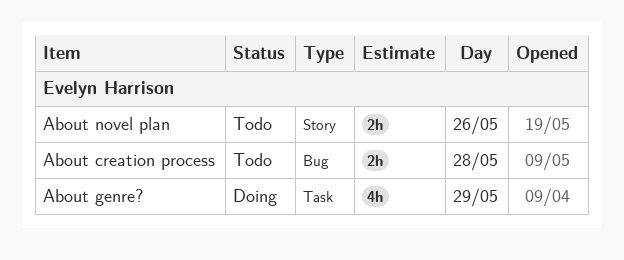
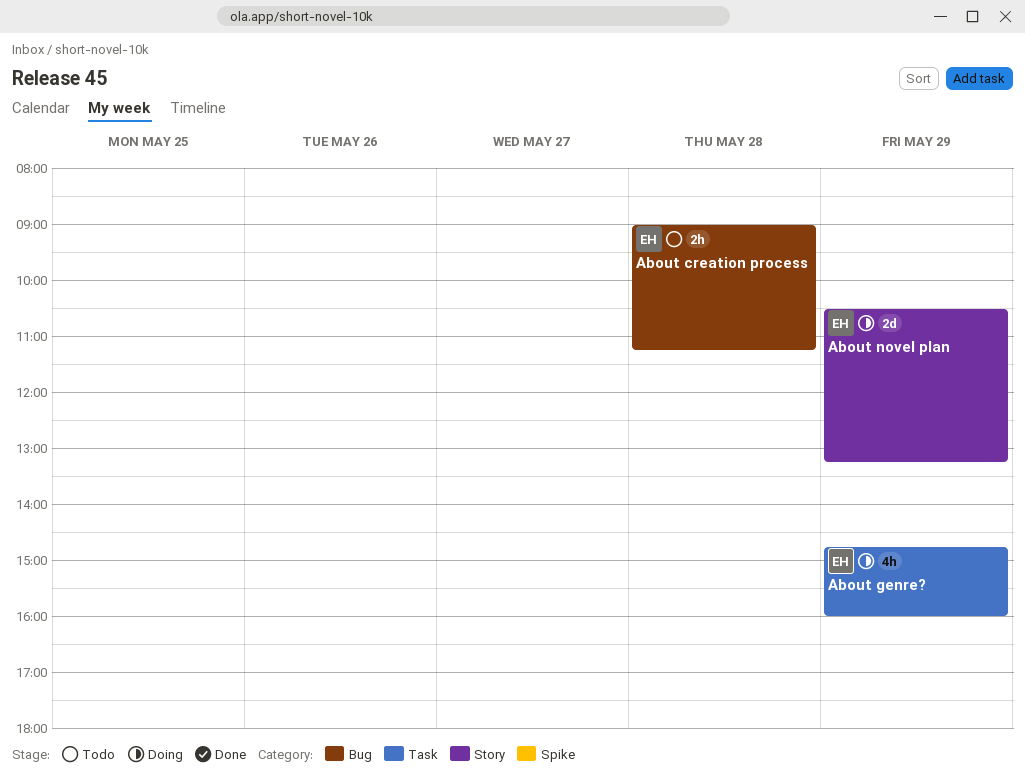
About novel plan, status: Todo -> Doing
About novel plan, estimate: 2h -> 2d
About novel plan, day: May 26 -> May 29

